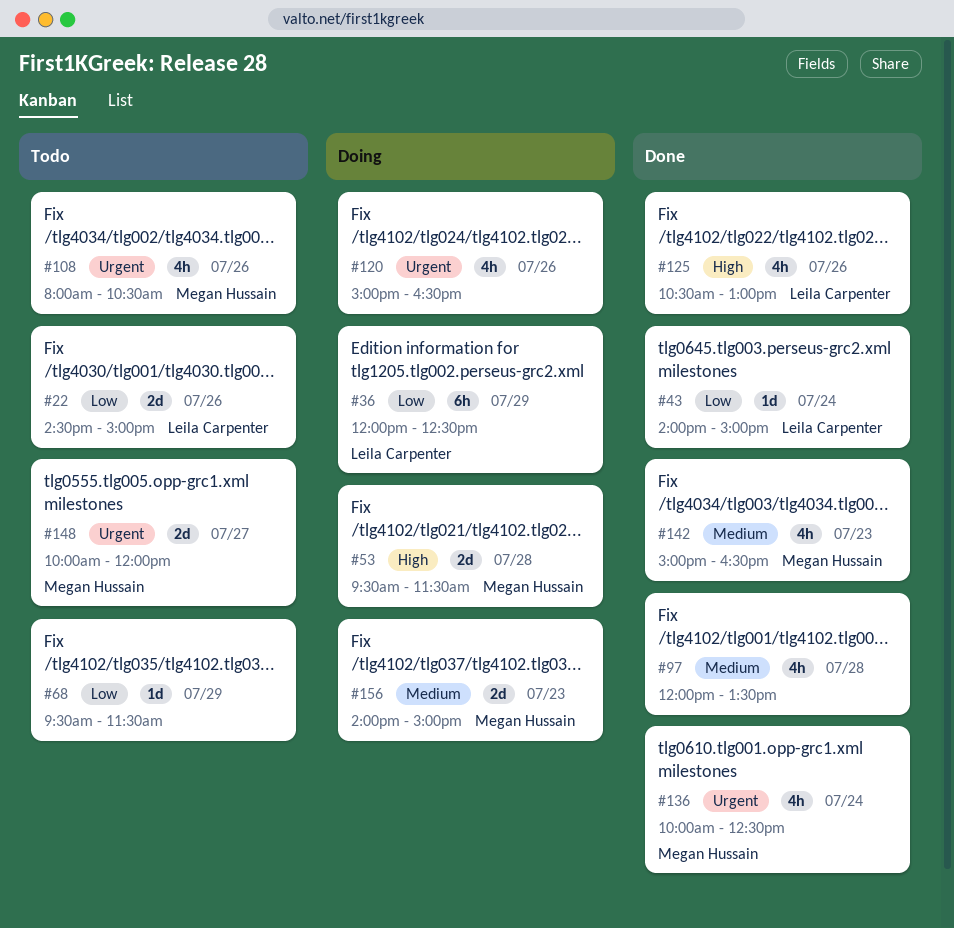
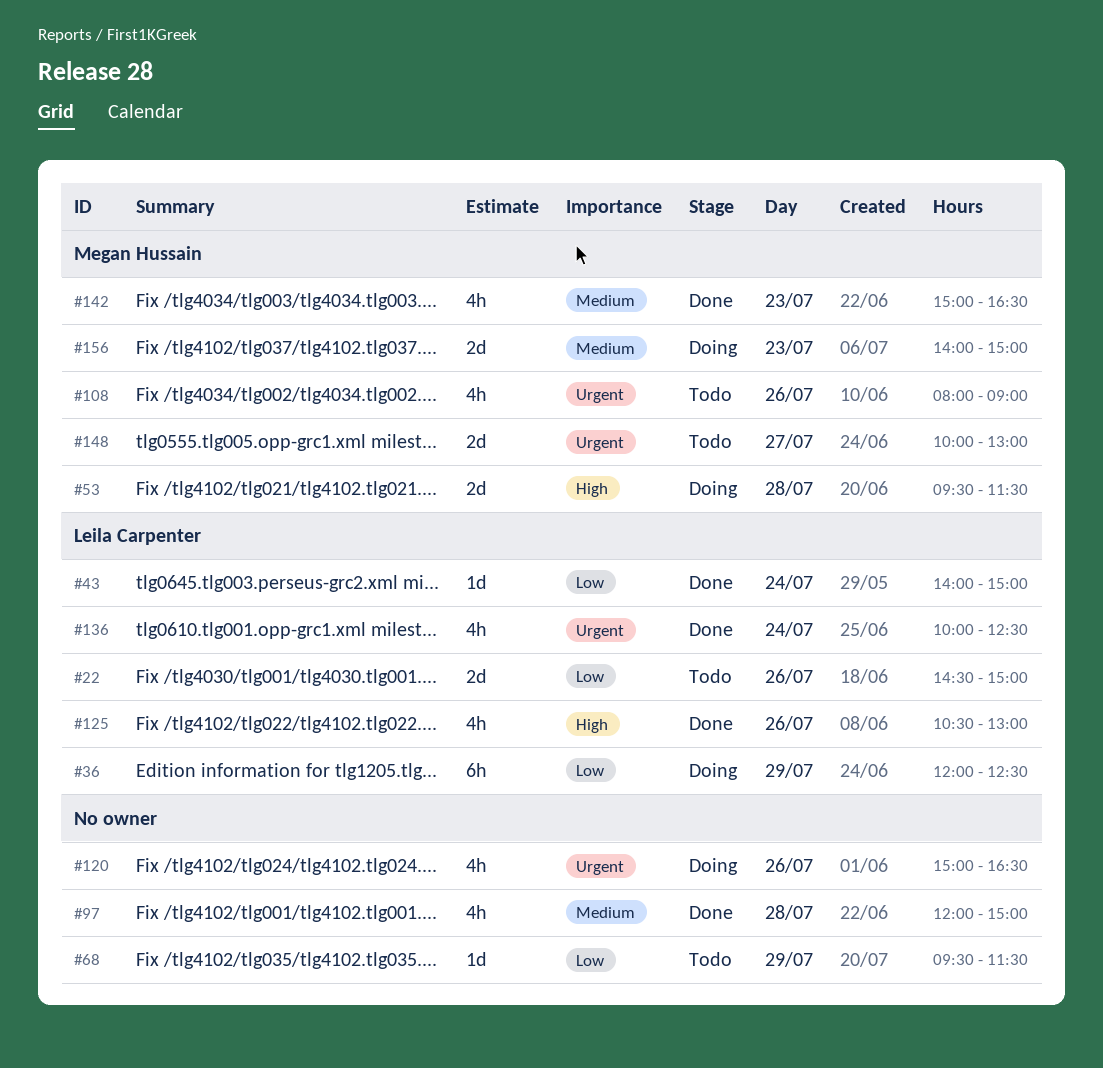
#97, ends: 13:30 -> 15:00
#108, ends: 10:30 -> 09:00
#136, owner: Megan Hussain -> Leila Carpenter
#148, ends: 12:00 -> 13:00

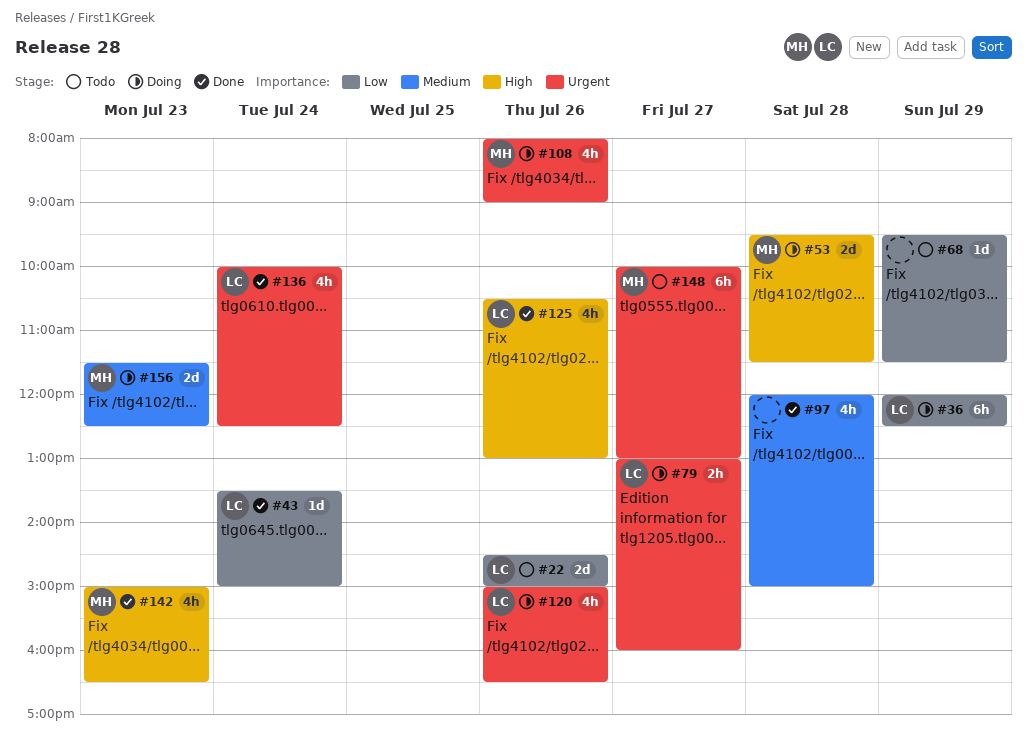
#43, begins: 14:00 -> 13:30
#79: none -> present
#108, status: Todo -> Doing
#120, owner: none -> Leila Carpenter
#142, priority: Medium -> High
#148, estimate: 2d -> 6h
#156, begins: 14:00 -> 11:30
#156, ends: 15:00 -> 12:30

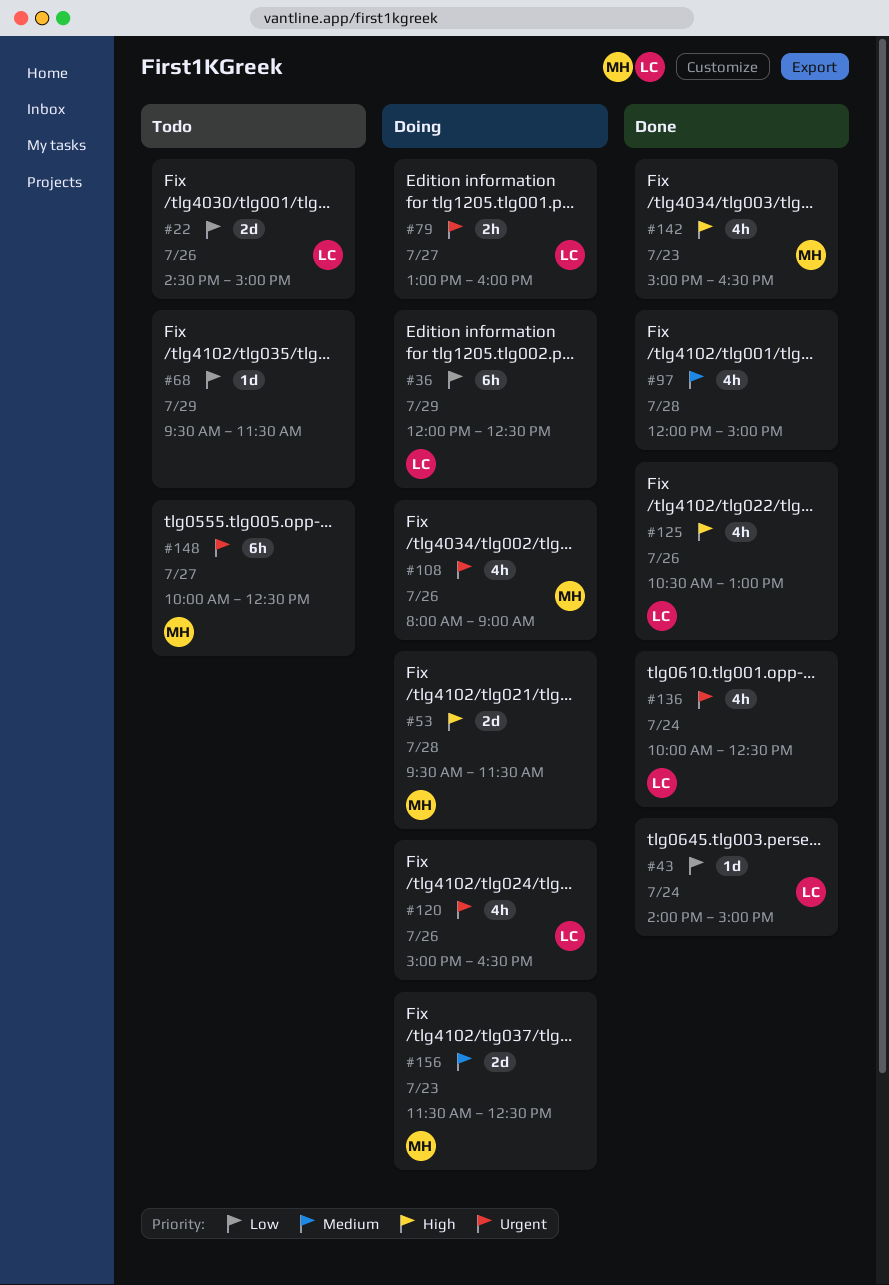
#43, begins: 13:30 -> 14:00
#148, ends: 13:00 -> 12:30

